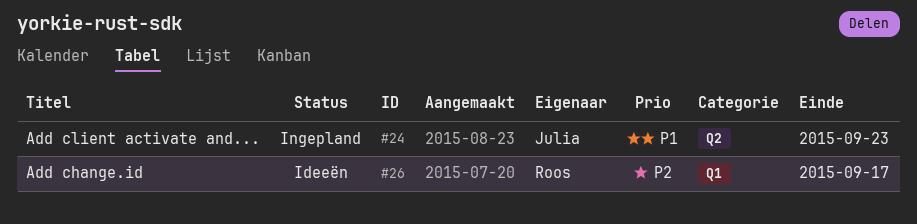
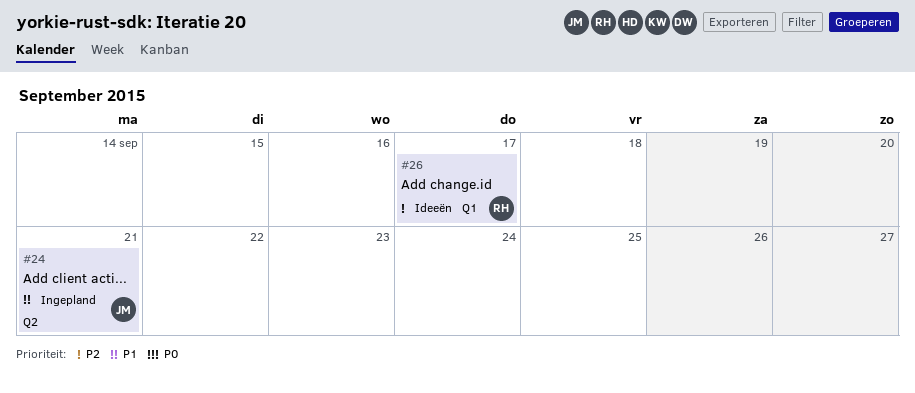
#24, due: Sep 23 -> Sep 21

